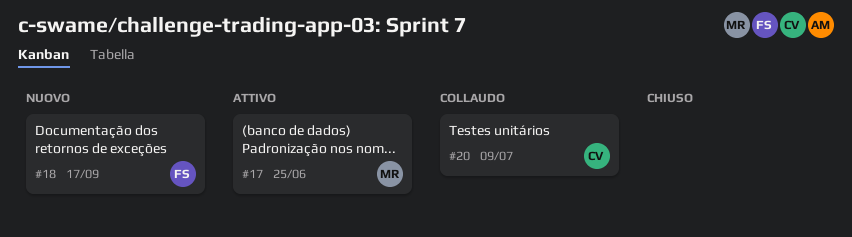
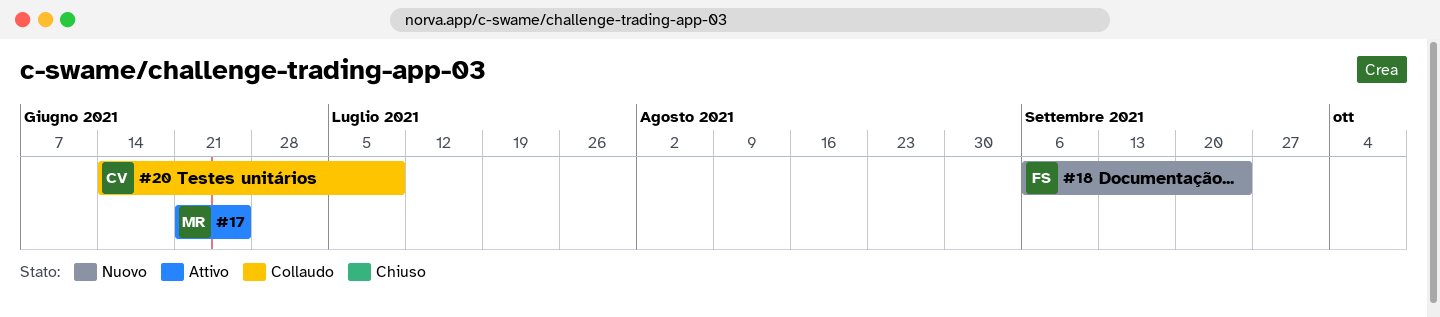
#18, due: Sep 17 -> Sep 24

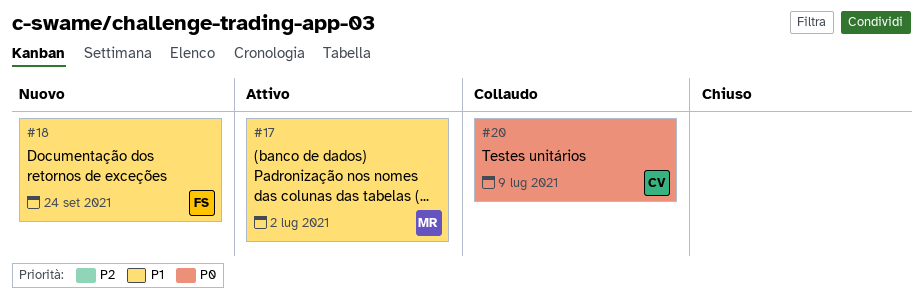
#17, due: Jun 25 -> Jul 2

